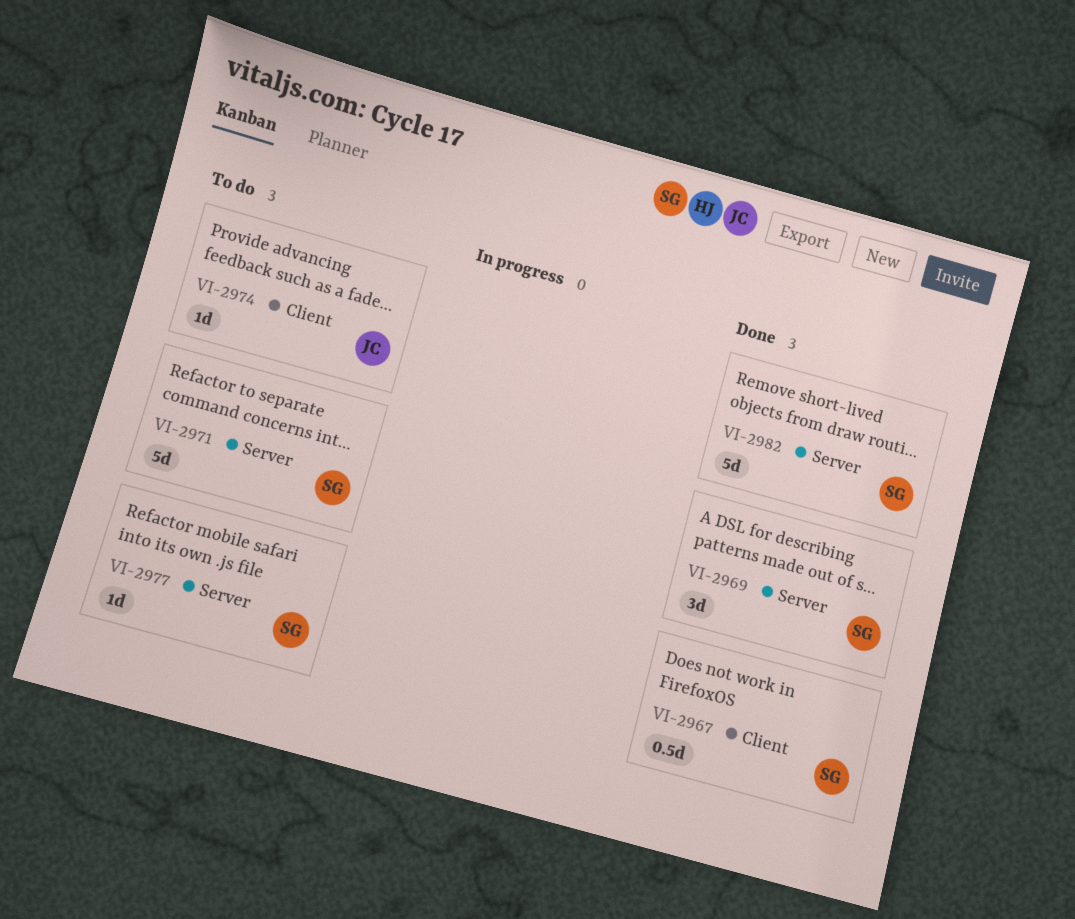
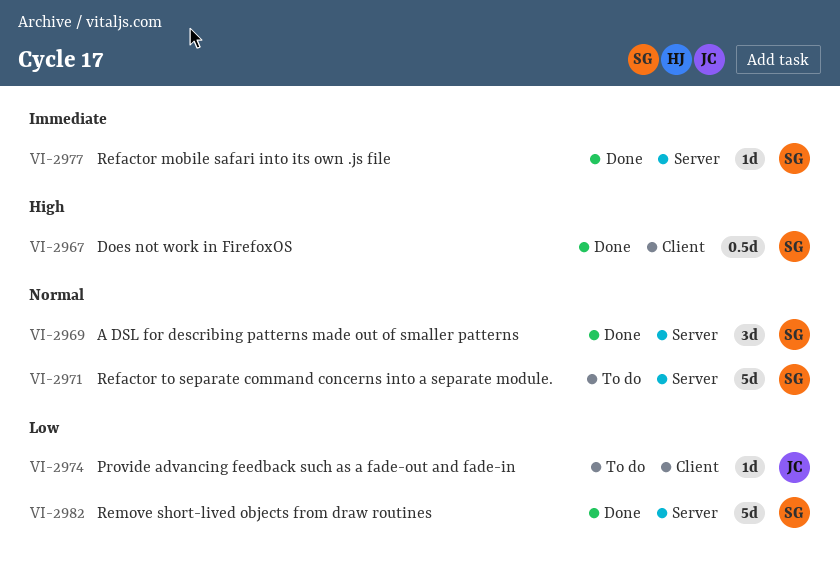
VI-2977, status: To do -> Done

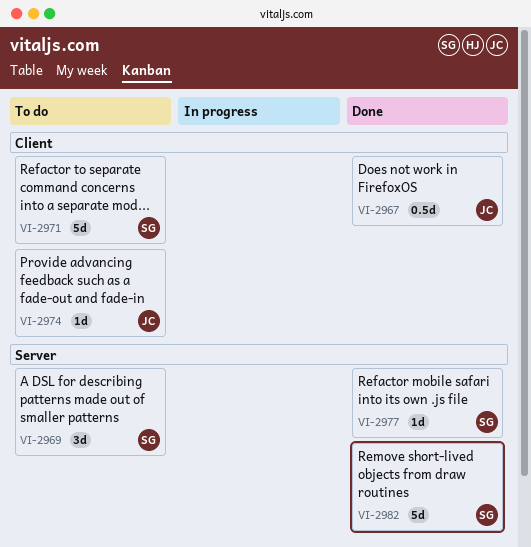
VI-2967, owner: SG -> JC
VI-2969, status: Done -> To do
VI-2971, label: Server -> Client

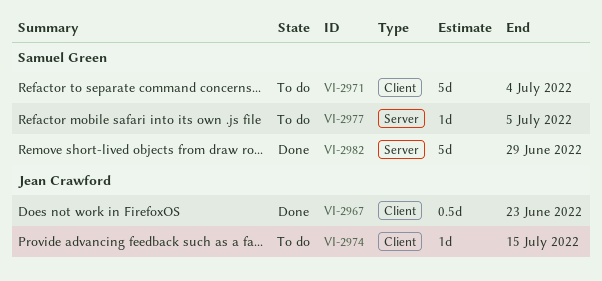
VI-2969: present -> none
VI-2977, status: Done -> To do

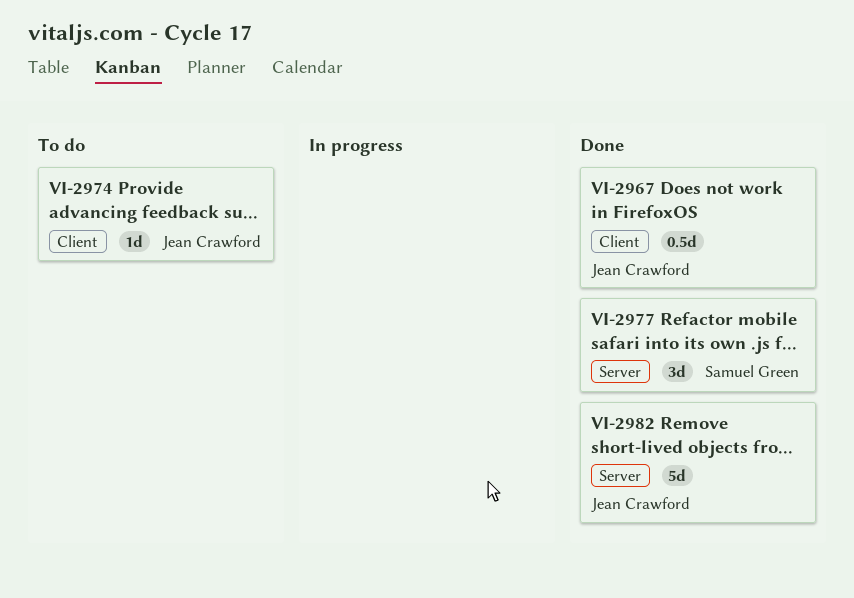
VI-2971: present -> none
VI-2977, status: To do -> Done
VI-2977, estimate: 1d -> 3d
VI-2982, owner: Samuel Green -> Jean Crawford

